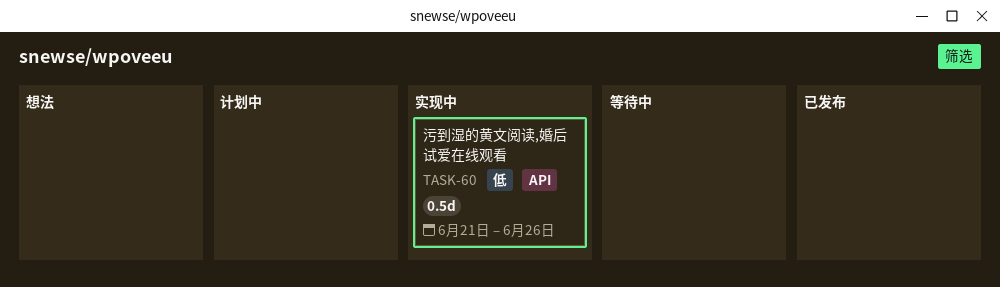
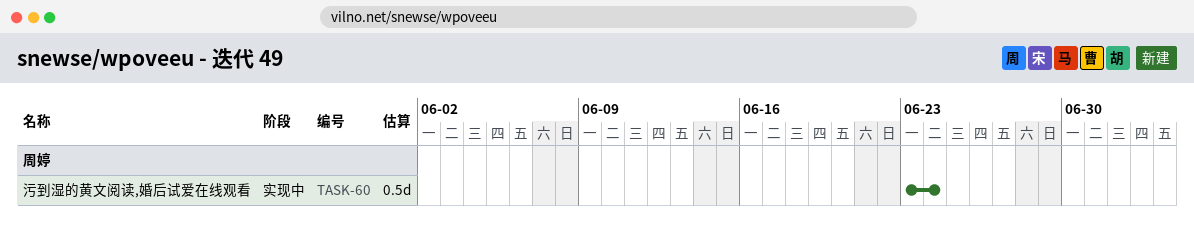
TASK-60, start: Jun 21 -> Jun 23
TASK-60, due: Jun 26 -> Jun 24

